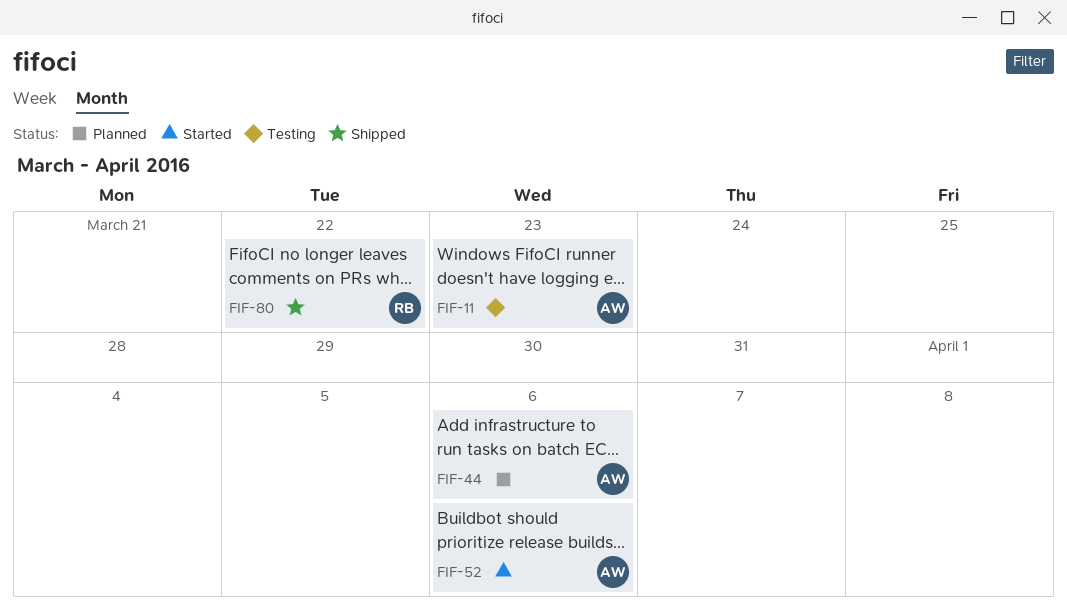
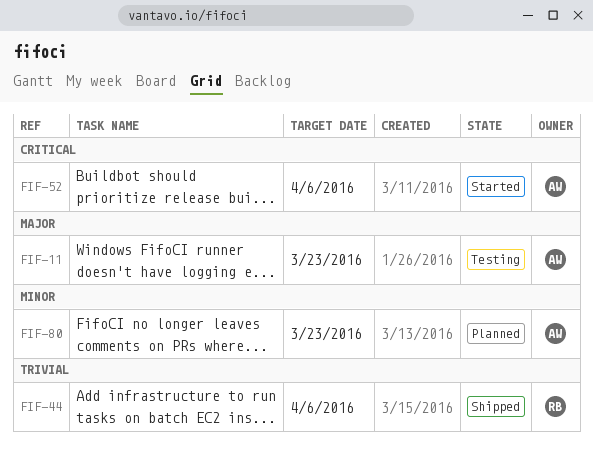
FIF-44, status: Planned -> Shipped
FIF-44, owner: AW -> RB
FIF-80, status: Shipped -> Planned
FIF-80, owner: RB -> AW
FIF-80, due: Mar 22 -> Mar 23

